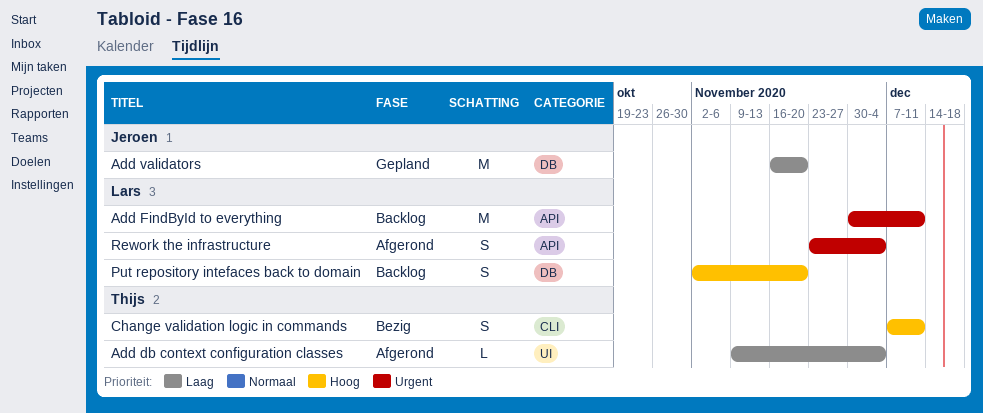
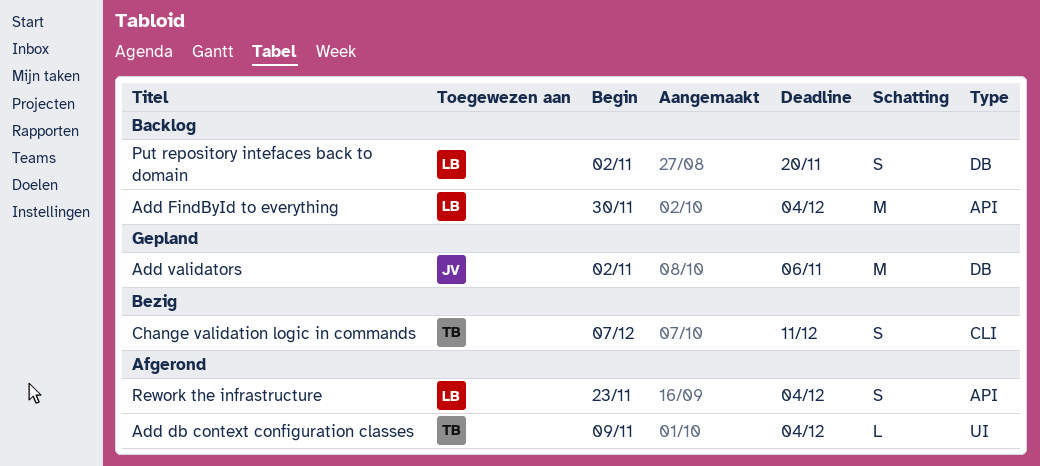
Add FindById to everything, due: Dec 11 -> Dec 4
Add validators, start: Nov 16 -> Nov 2
Add validators, due: Nov 20 -> Nov 6

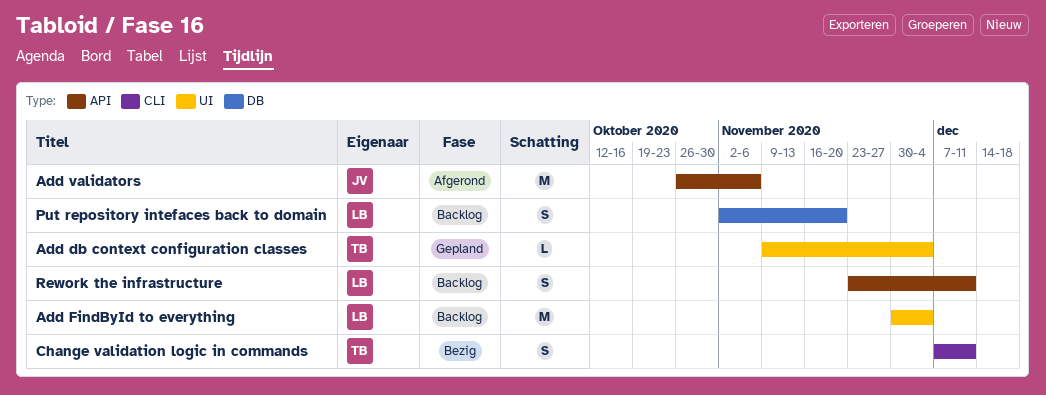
Add db context configuration classes, status: Afgerond -> Gepland
Add FindById to everything, label: API -> UI
Add validators, status: Gepland -> Afgerond
Add validators, label: DB -> API
Add validators, start: Nov 2 -> Oct 26
Rework the infrastructure, status: Afgerond -> Backlog
Rework the infrastructure, due: Dec 4 -> Dec 11

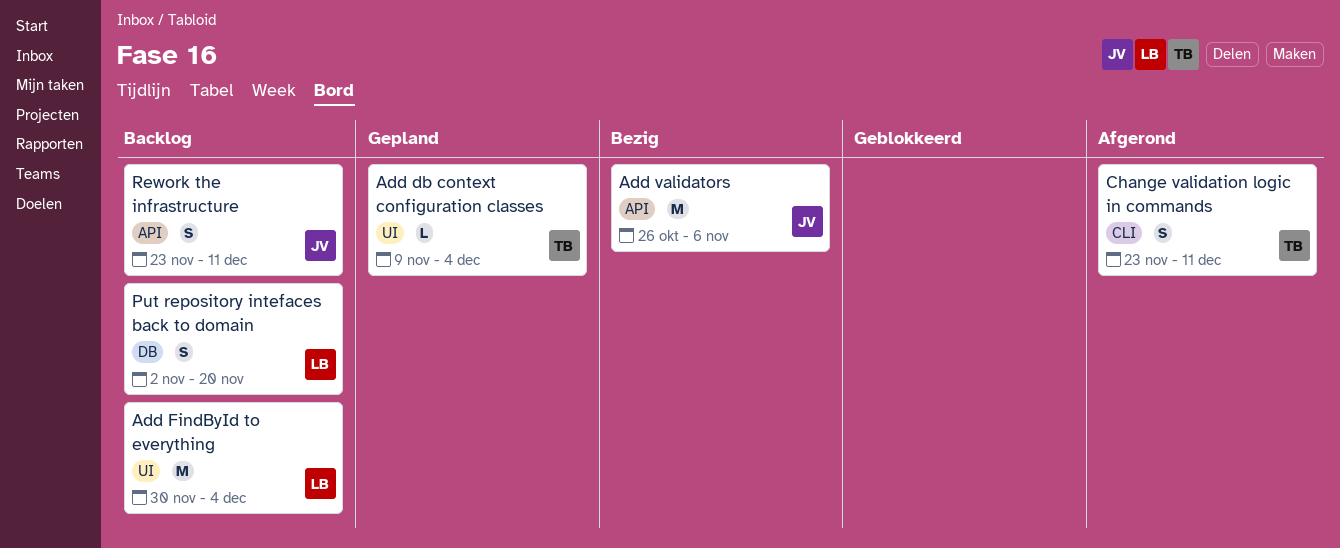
Add validators, status: Afgerond -> Bezig
Change validation logic in commands, status: Bezig -> Afgerond
Change validation logic in commands, start: Dec 7 -> Nov 23
Rework the infrastructure, owner: LB -> JV

